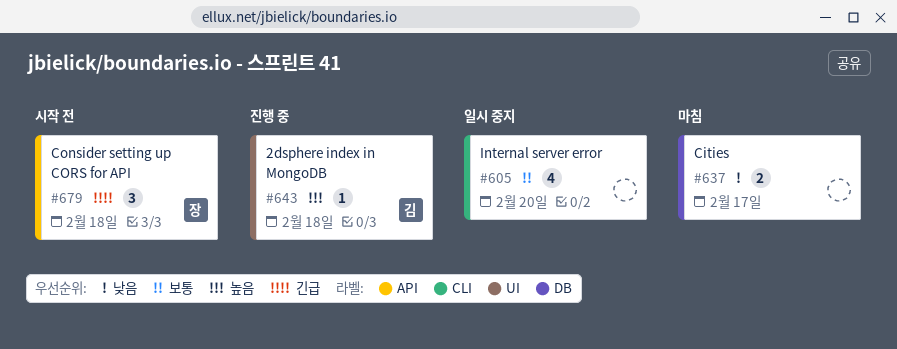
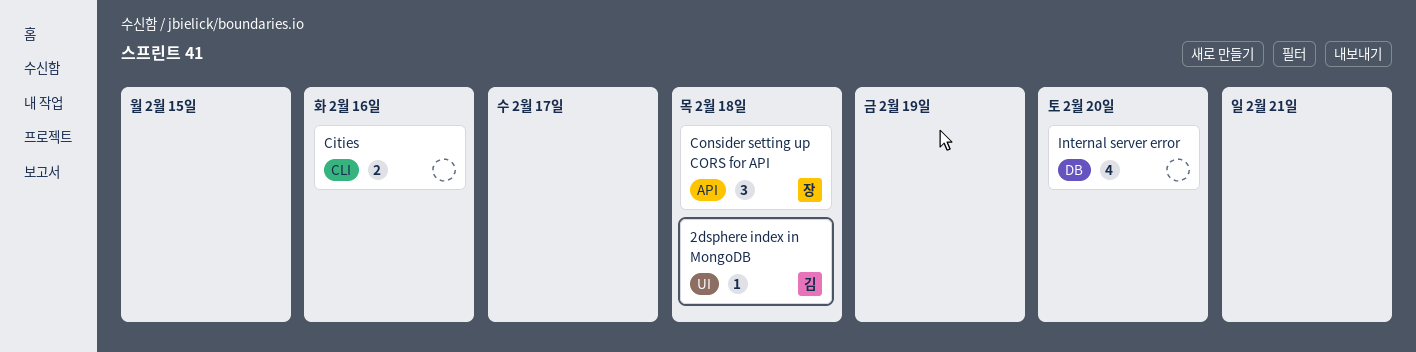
Cities, label: DB -> CLI
Cities, due: Feb 17 -> Feb 16
Internal server error, label: CLI -> DB

